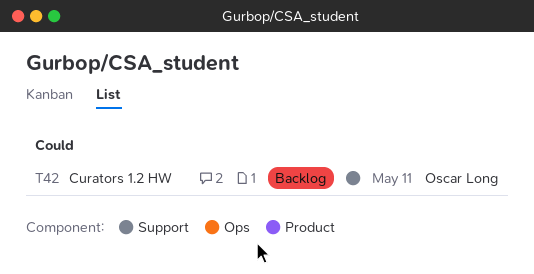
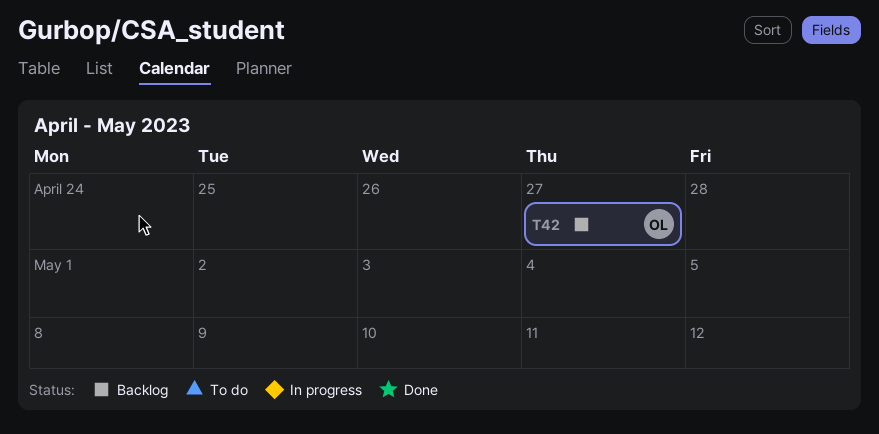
T42, due: May 11 -> Apr 27

